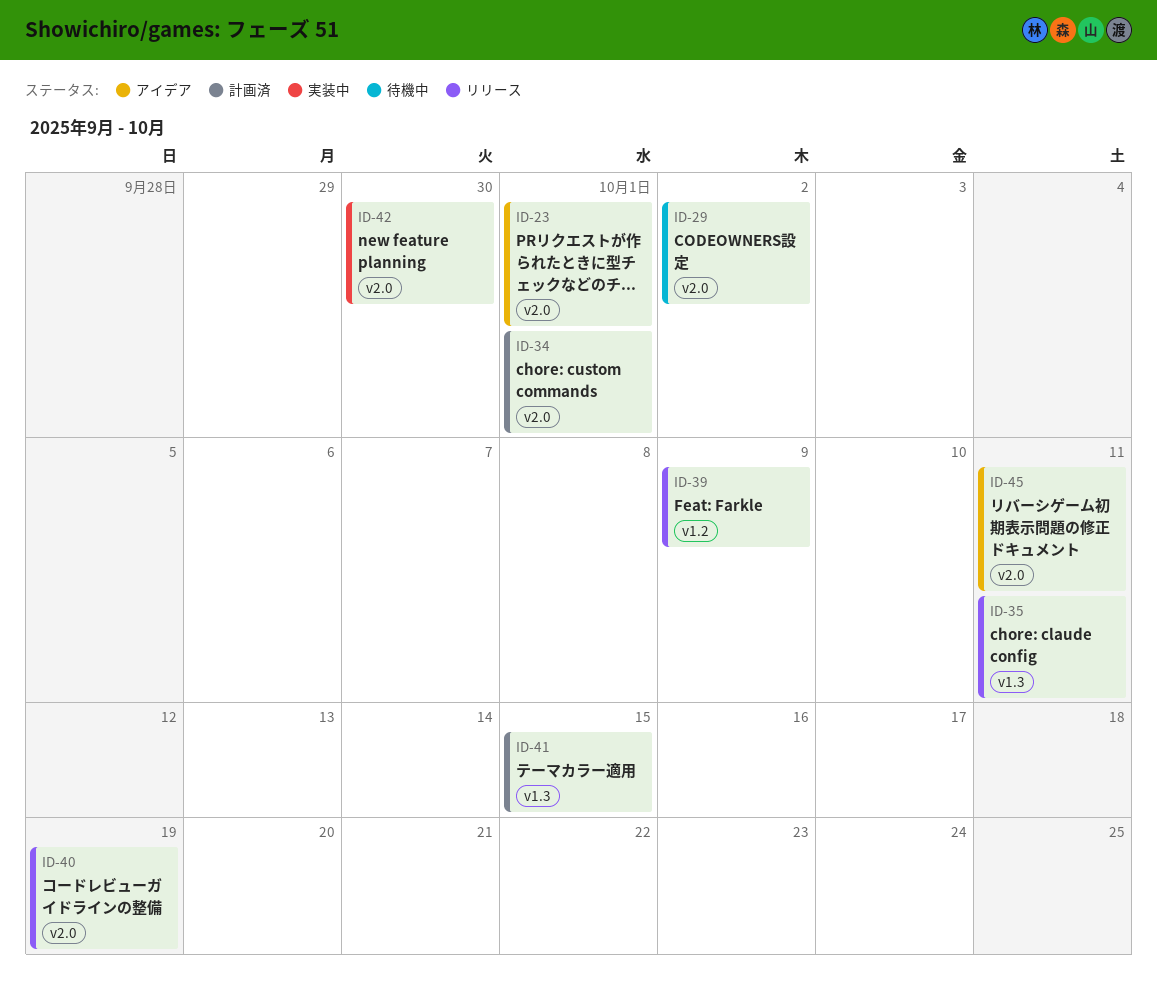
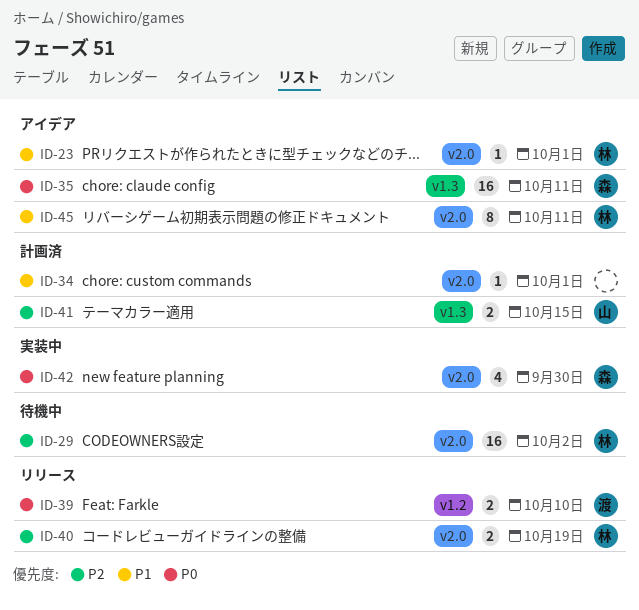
ID-35, status: リリース -> アイデア
ID-39, due: Oct 9 -> Oct 10

